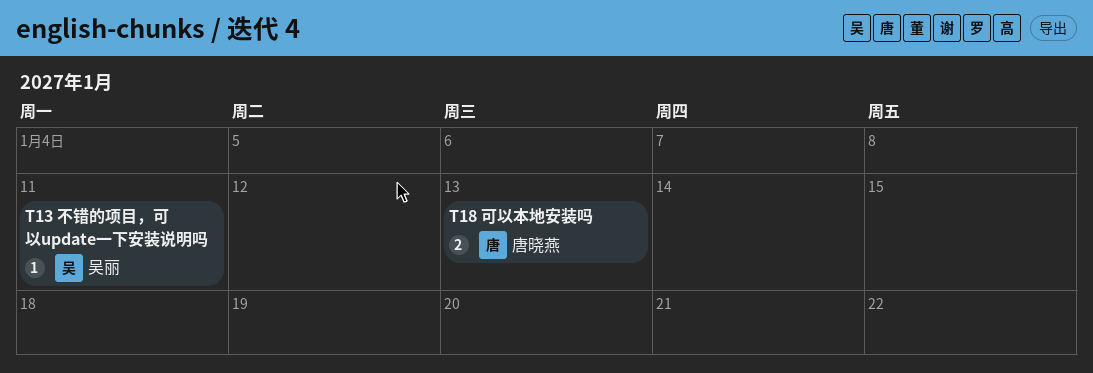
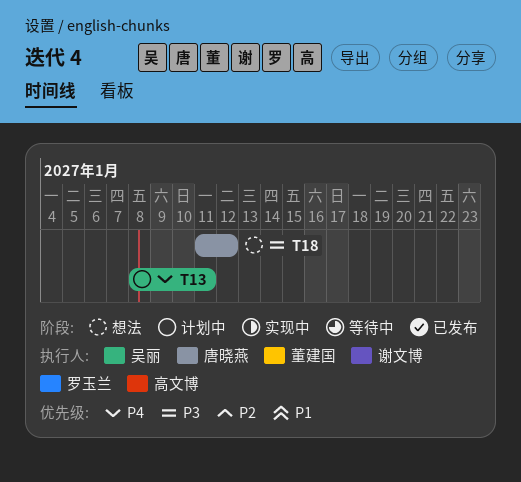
T18, due: Jan 13 -> Jan 12

